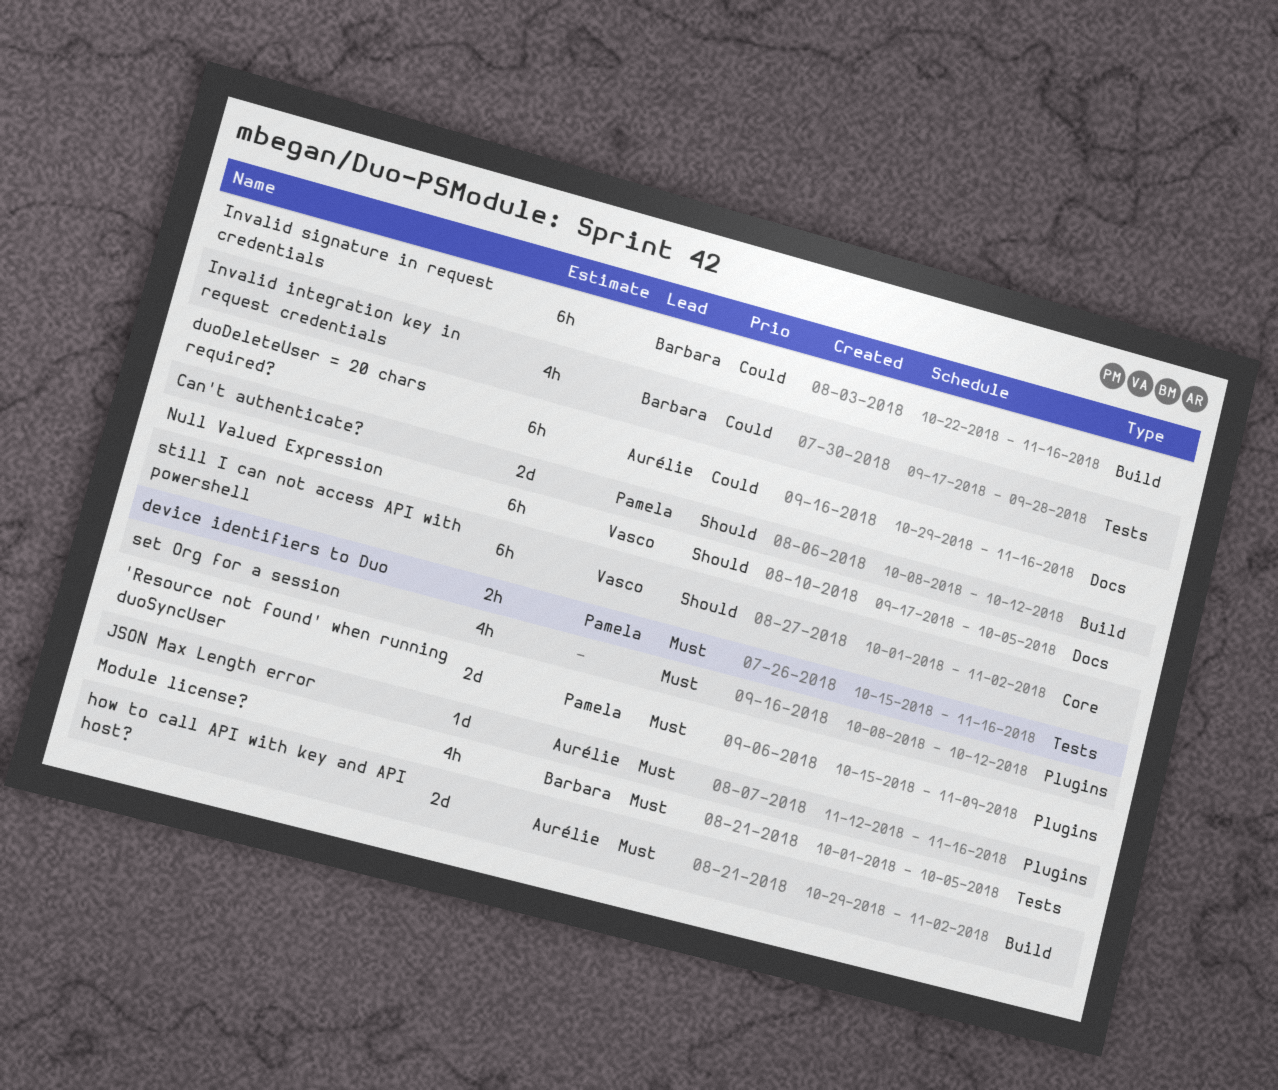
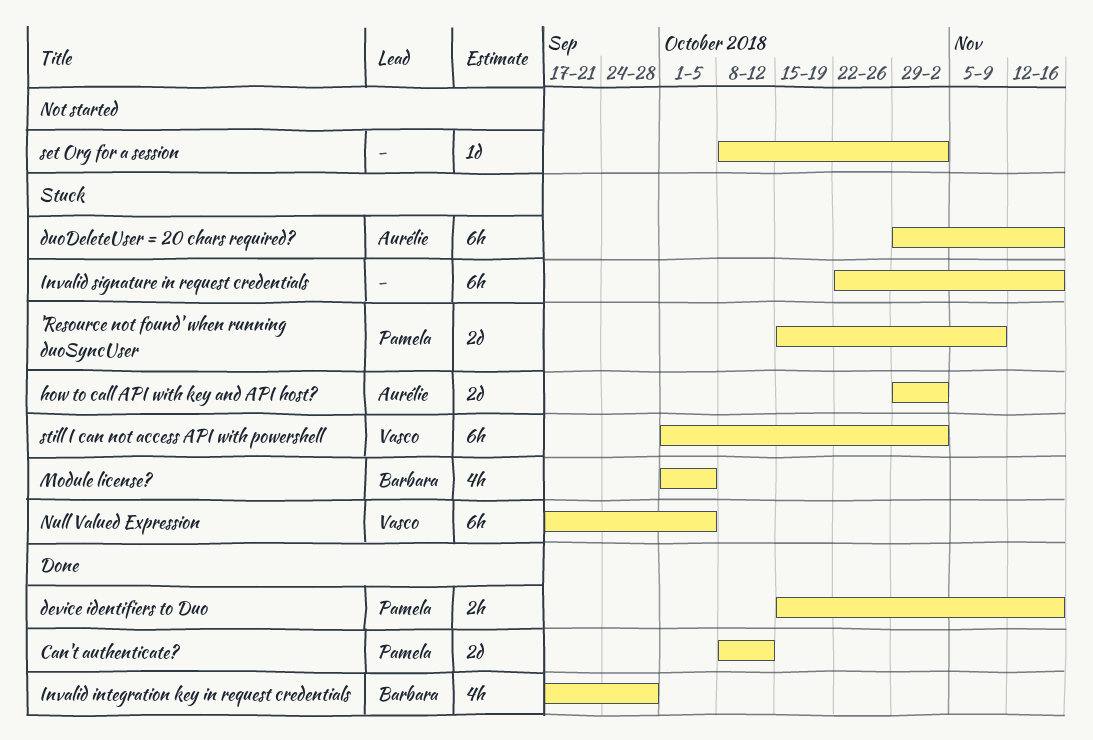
Invalid signature in request credentials, owner: Barbara -> none
JSON Max Length error: present -> none
set Org for a session, estimate: 4h -> 1d
set Org for a session, due: Oct 12 -> Nov 2

